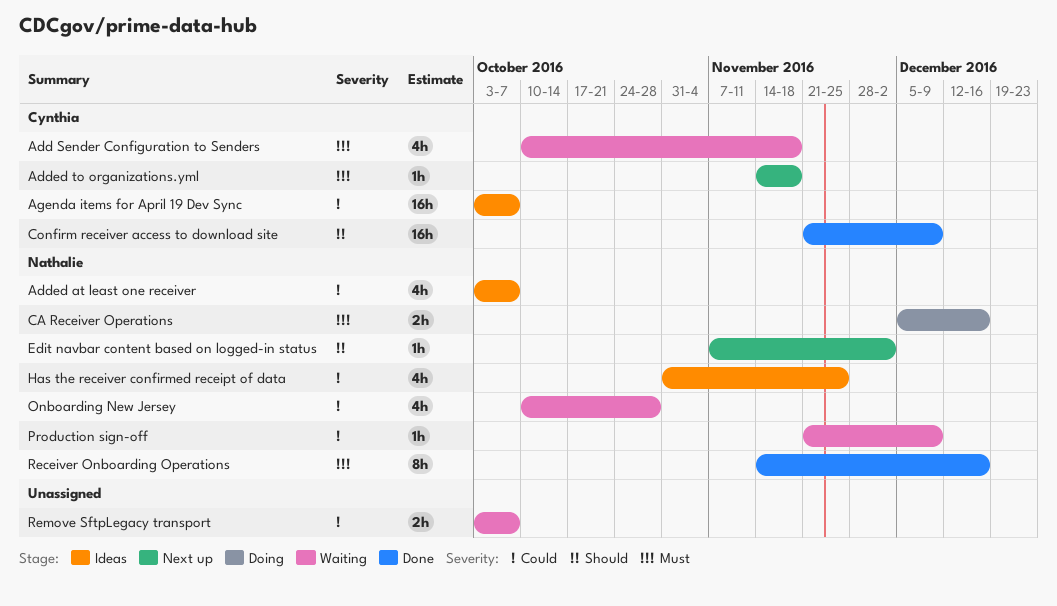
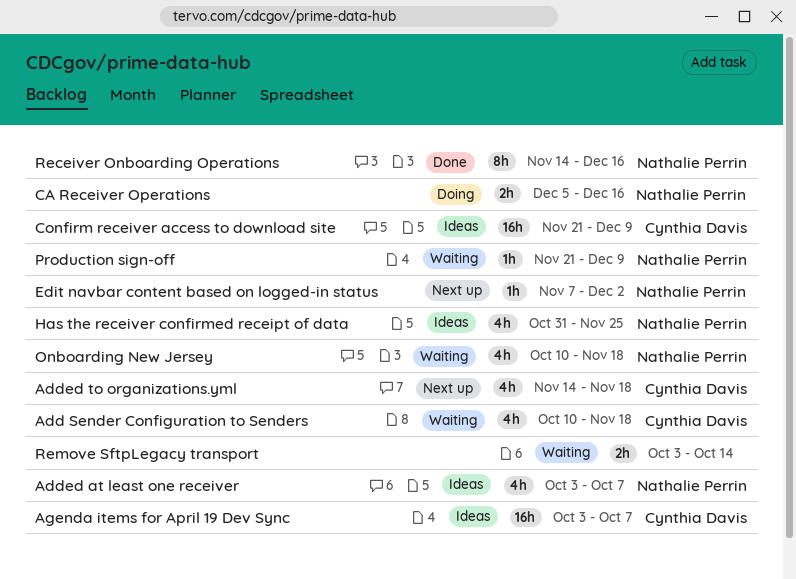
Added to organizations.yml, estimate: 1h -> 4h
Confirm receiver access to download site, status: Done -> Ideas
Onboarding New Jersey, due: Oct 28 -> Nov 18
Remove SftpLegacy transport, due: Oct 7 -> Oct 14

